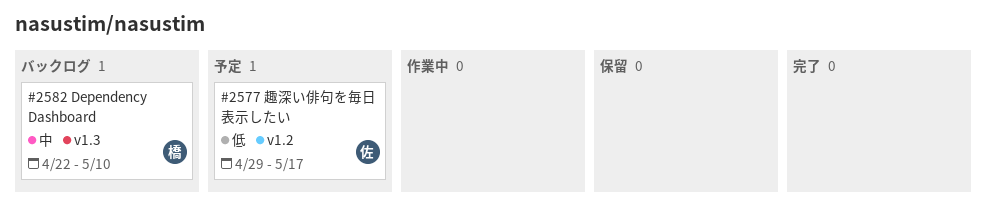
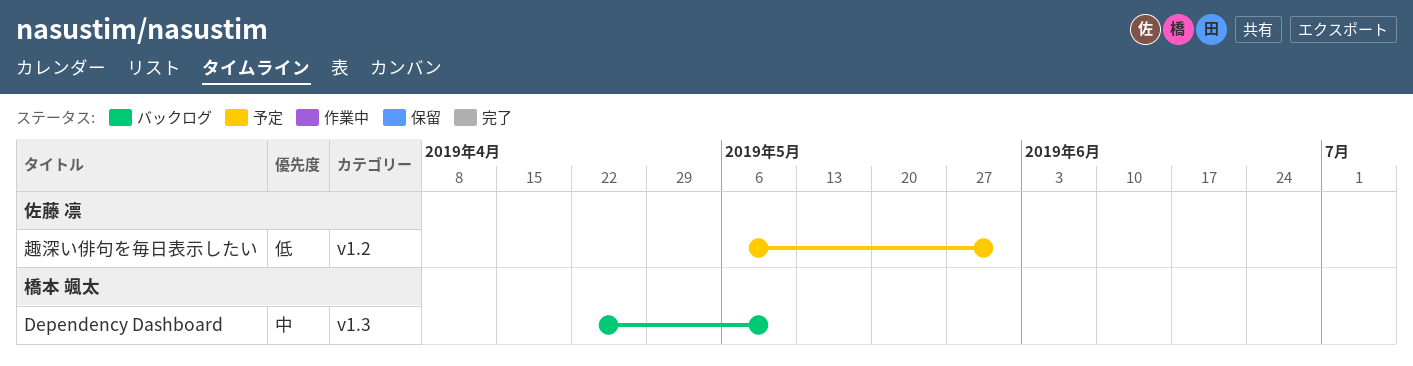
趣深い俳句を毎日表示したい, start: Apr 29 -> May 6
趣深い俳句を毎日表示したい, due: May 17 -> May 31

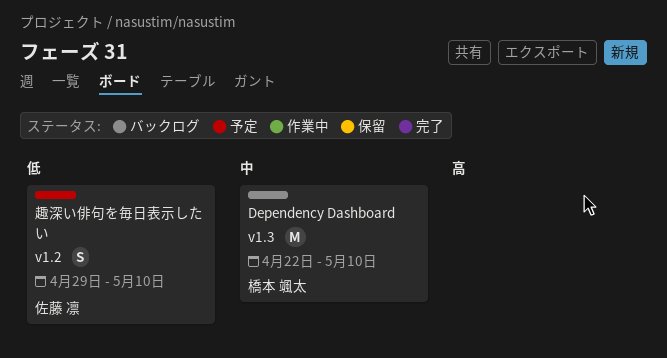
趣深い俳句を毎日表示したい, start: May 6 -> Apr 29
趣深い俳句を毎日表示したい, due: May 31 -> May 10

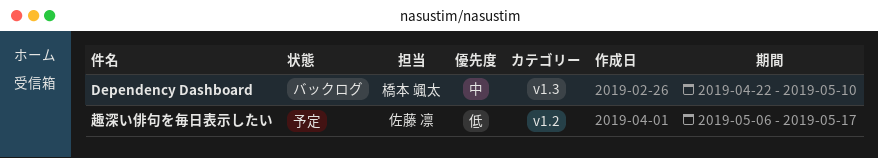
趣深い俳句を毎日表示したい, start: Apr 29 -> May 6
趣深い俳句を毎日表示したい, due: May 10 -> May 17

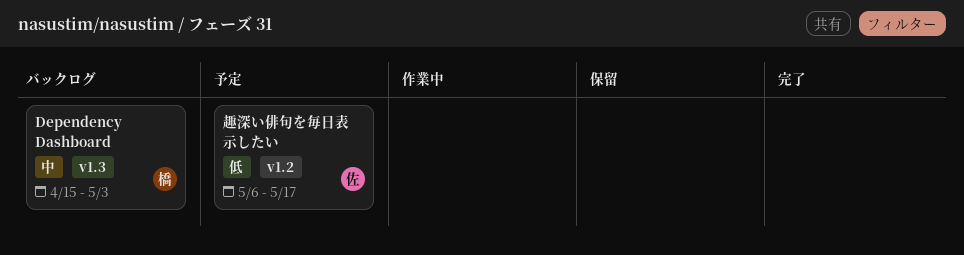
Dependency Dashboard, start: Apr 22 -> Apr 15
Dependency Dashboard, due: May 10 -> May 3

